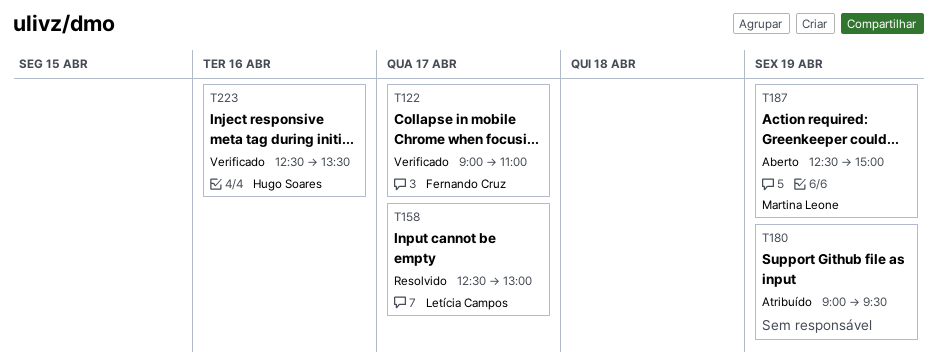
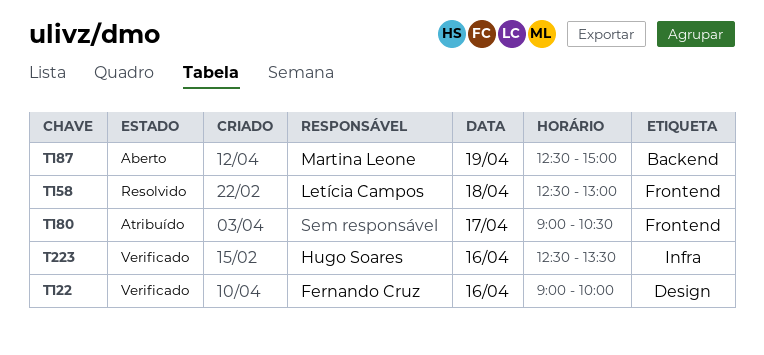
T122, day: Apr 17 -> Apr 16
T122, ends: 11:00 -> 10:00
T158, day: Apr 17 -> Apr 18
T180, day: Apr 19 -> Apr 17
T180, ends: 09:30 -> 10:30

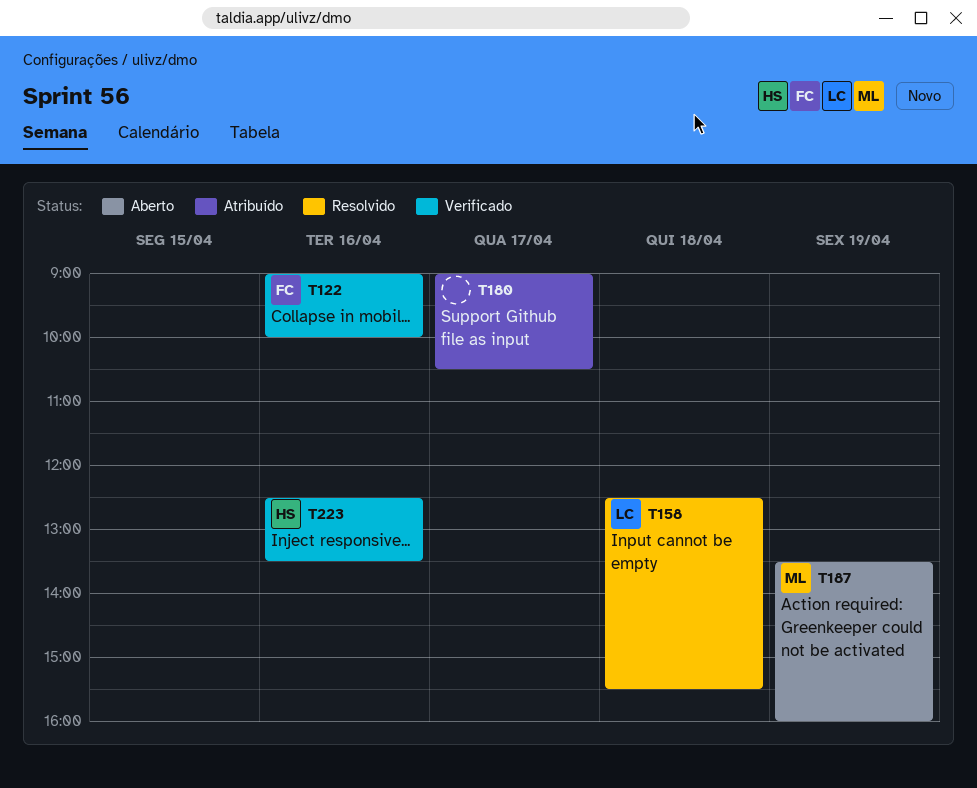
T158, ends: 13:00 -> 15:30
T187, begins: 12:30 -> 13:30
T187, ends: 15:00 -> 16:00

